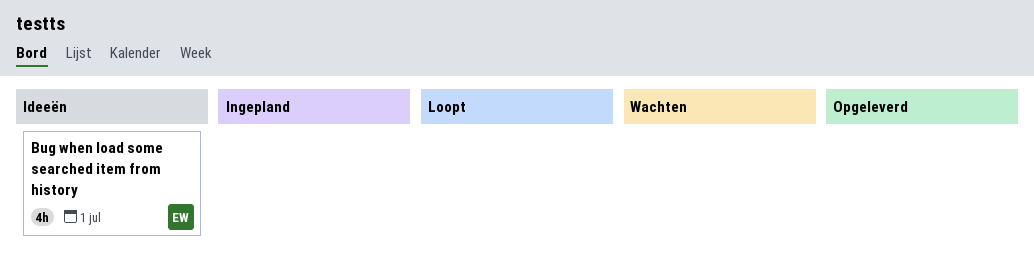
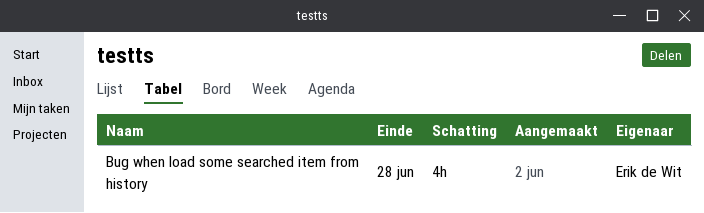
Bug when load some searched item from history, due: Jul 1 -> Jun 28

